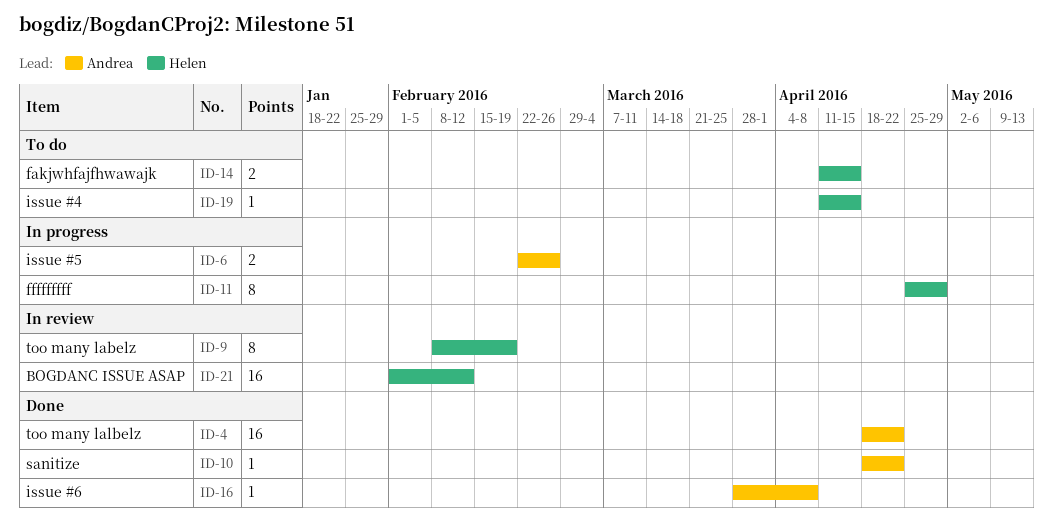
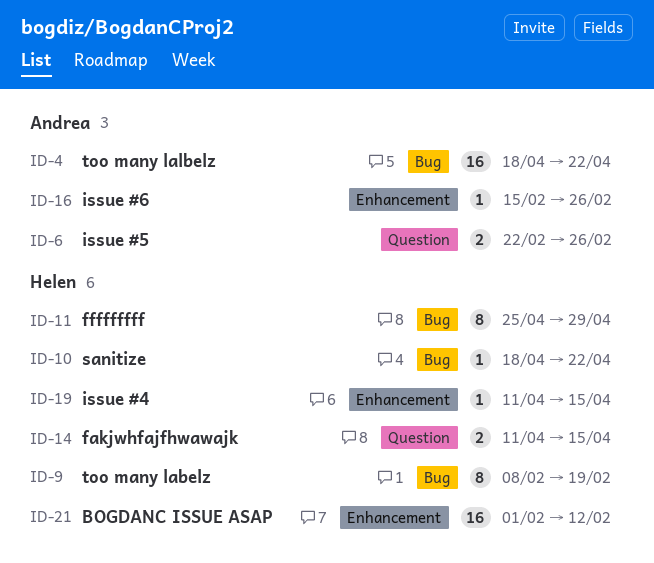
ID-10, owner: Andrea -> Helen
ID-16, start: Mar 28 -> Feb 15
ID-16, due: Apr 8 -> Feb 26

